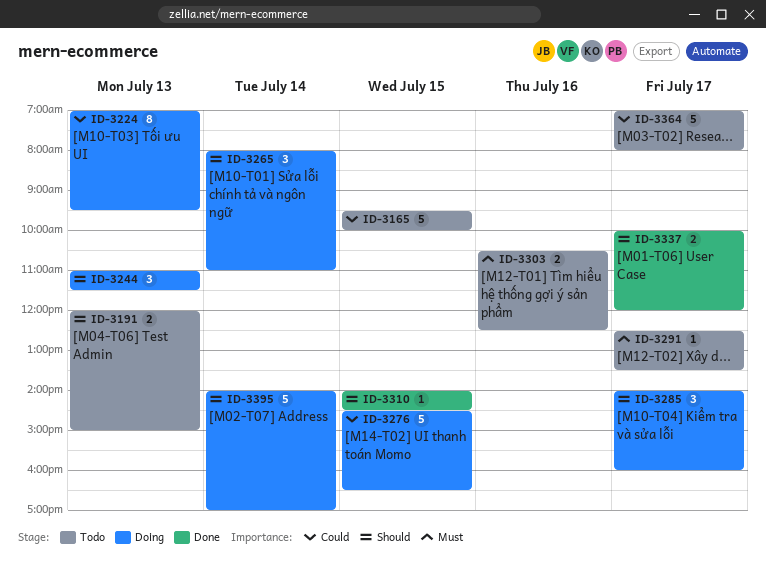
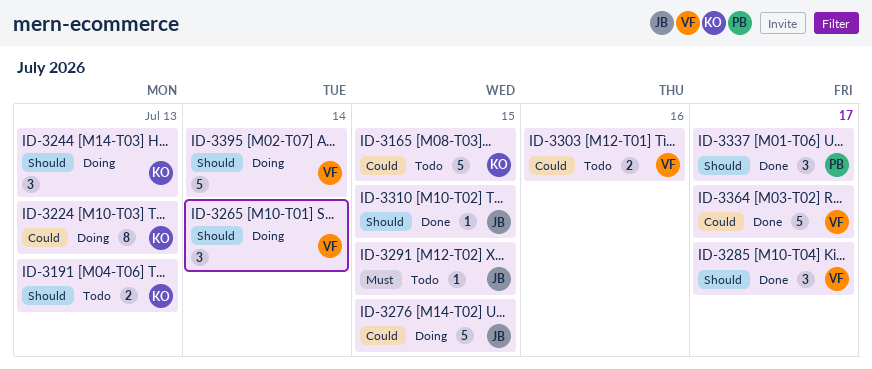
ID-3285, status: Doing -> Done
ID-3291, day: Jul 17 -> Jul 15
ID-3303, priority: Must -> Could
ID-3337, estimate: 2 -> 3
ID-3364, status: Todo -> Done

